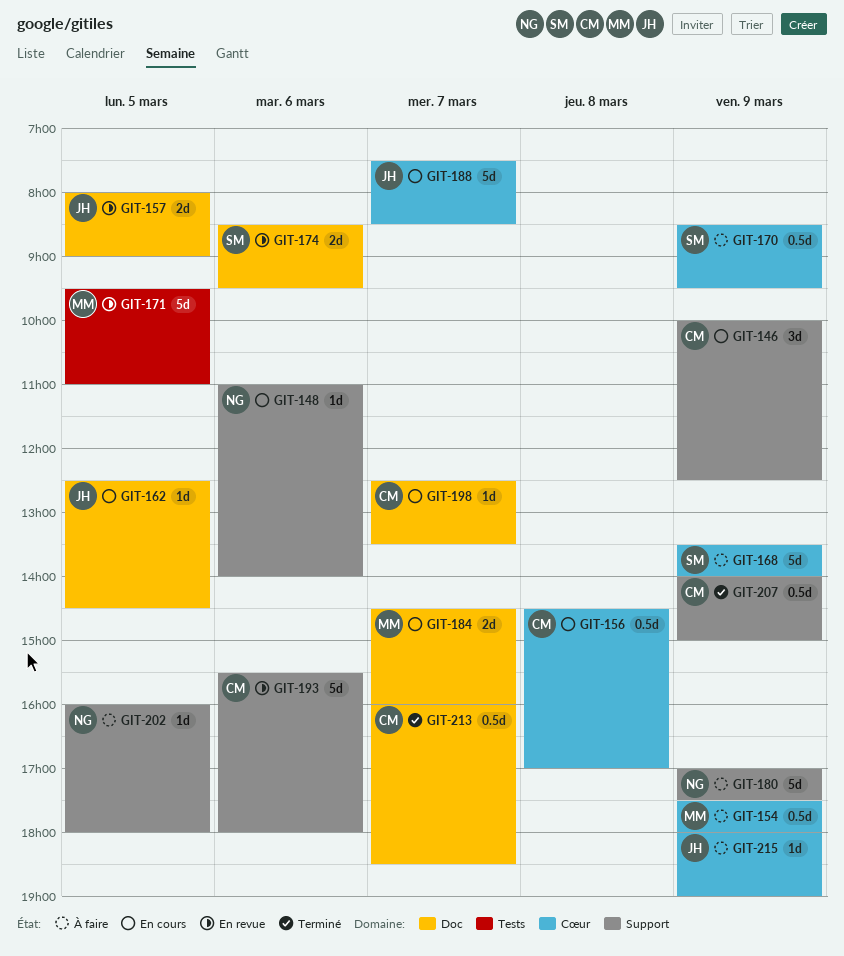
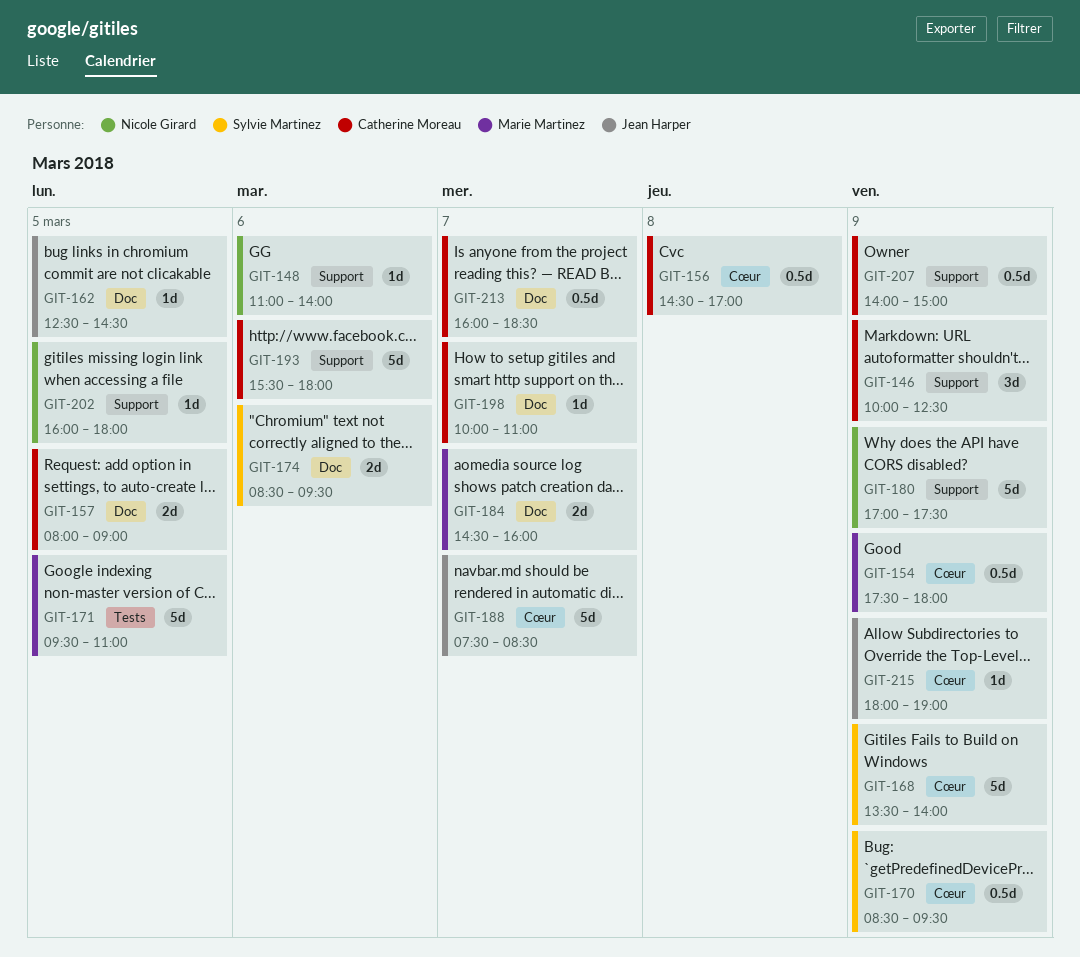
GIT-157, owner: Jean Harper -> Catherine Moreau
GIT-198, begins: 12:30 -> 10:00
GIT-198, ends: 13:30 -> 11:00

